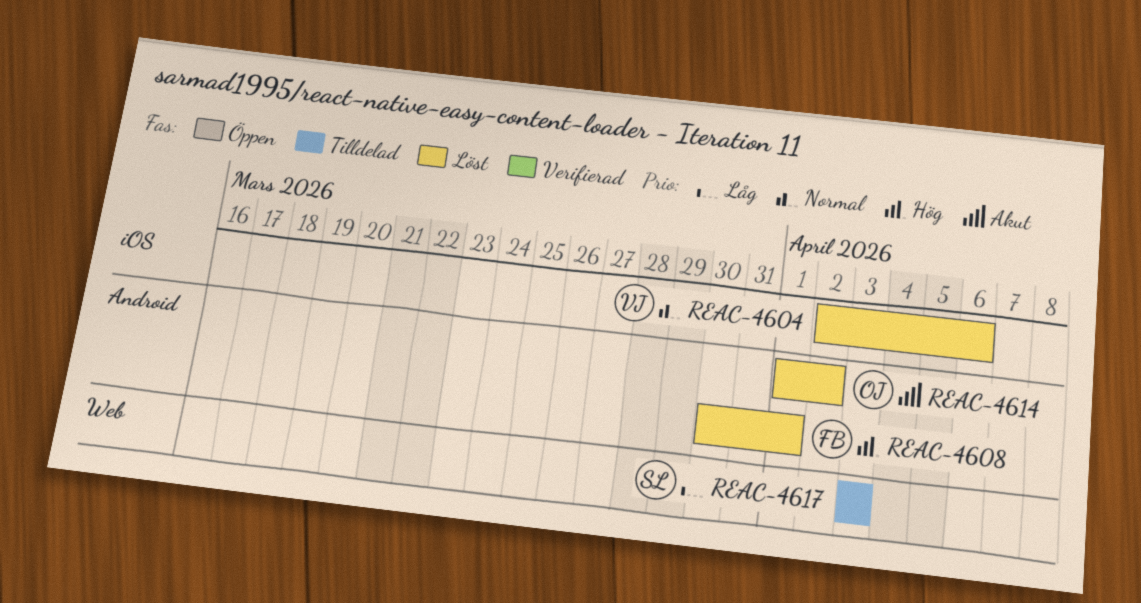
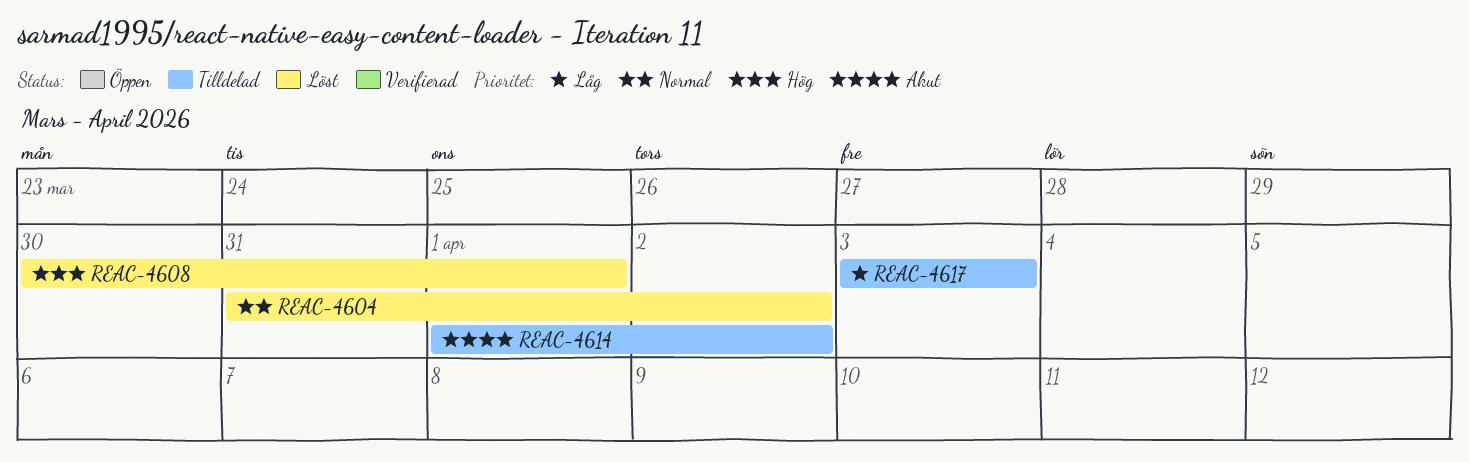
REAC-4604, start: Apr 2 -> Mar 31
REAC-4604, due: Apr 6 -> Apr 2
REAC-4614, status: Löst -> Tilldelad

